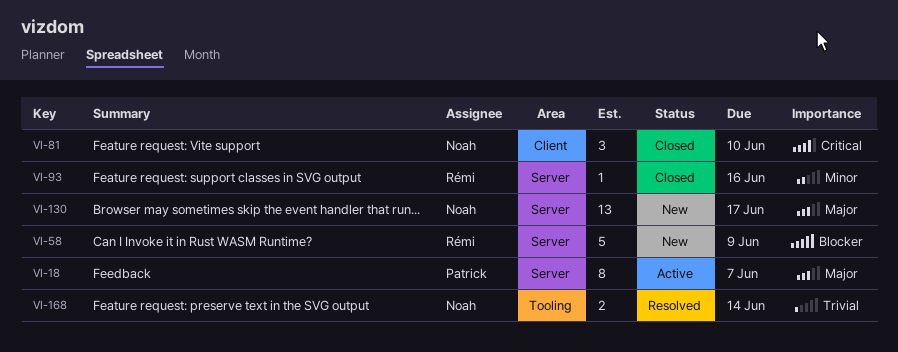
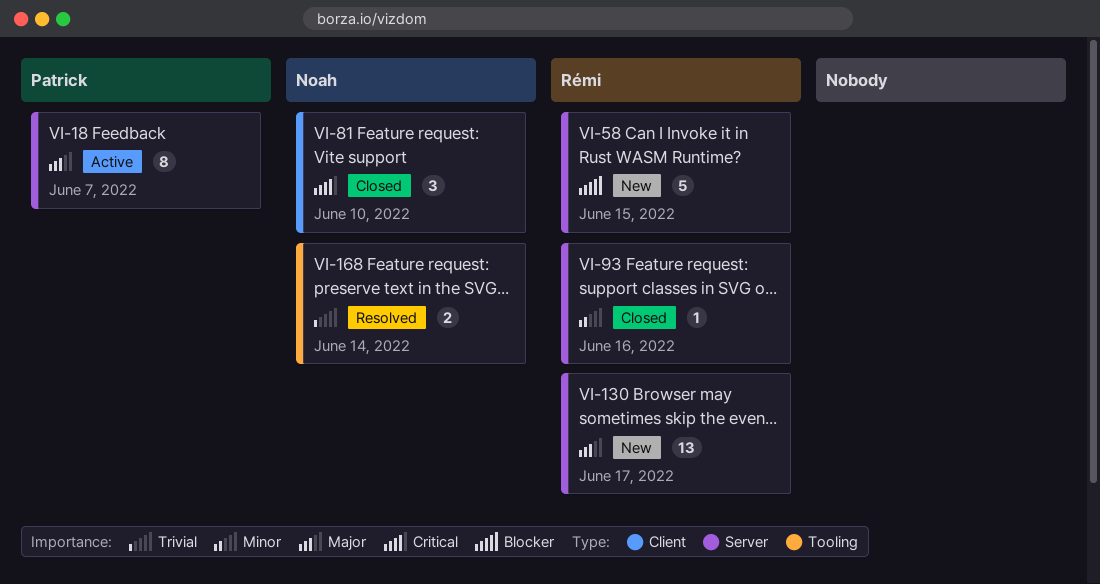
VI-58, due: Jun 9 -> Jun 15
VI-130, owner: Noah -> Rémi

